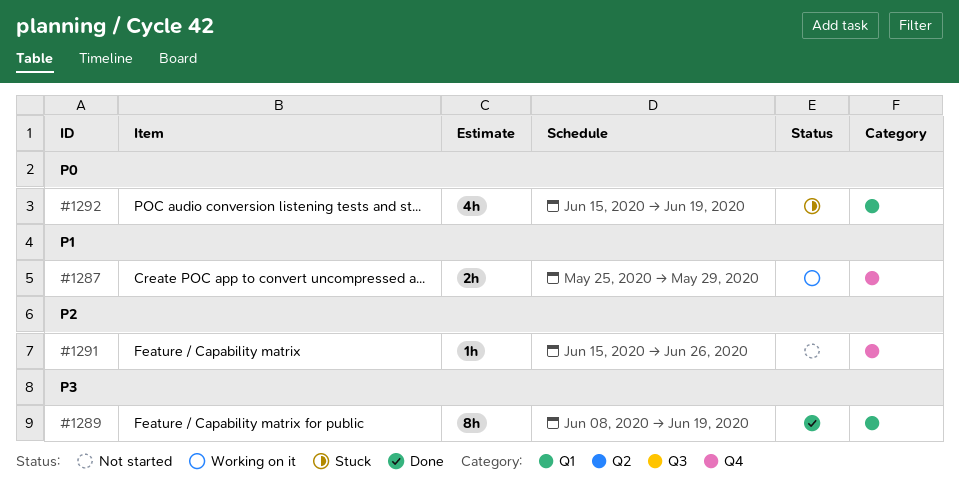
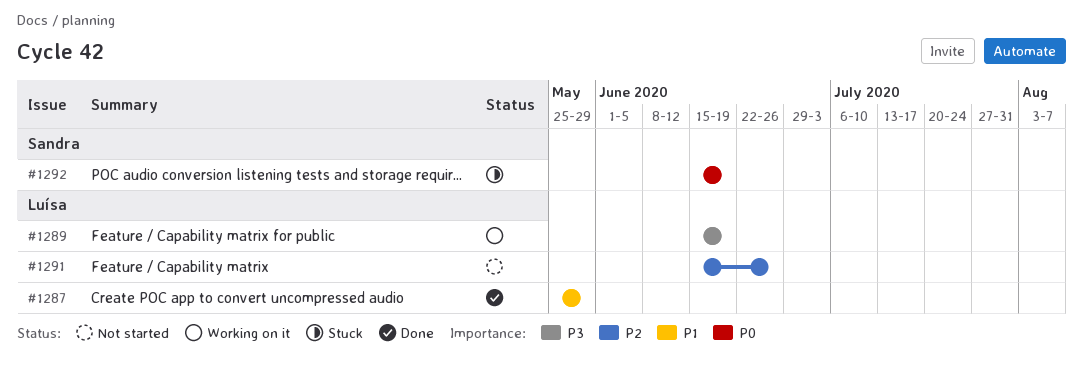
#1287, status: Working on it -> Done
#1289, status: Done -> Working on it
#1289, start: Jun 8 -> Jun 15

